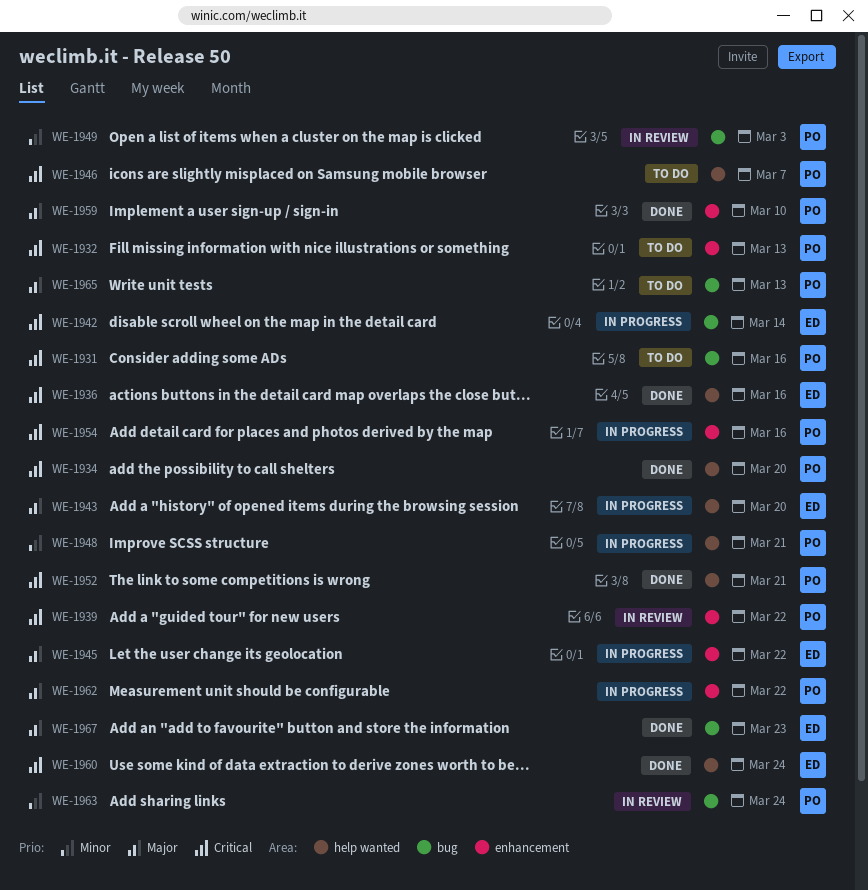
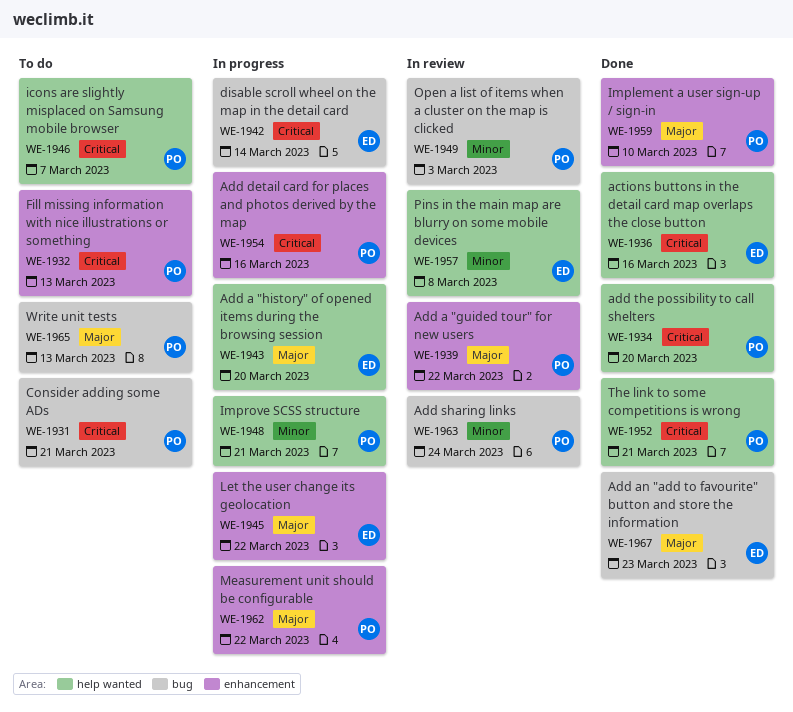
WE-1931, due: Mar 16 -> Mar 21
WE-1939, priority: Critical -> Major
WE-1957: none -> present
WE-1960: present -> none

